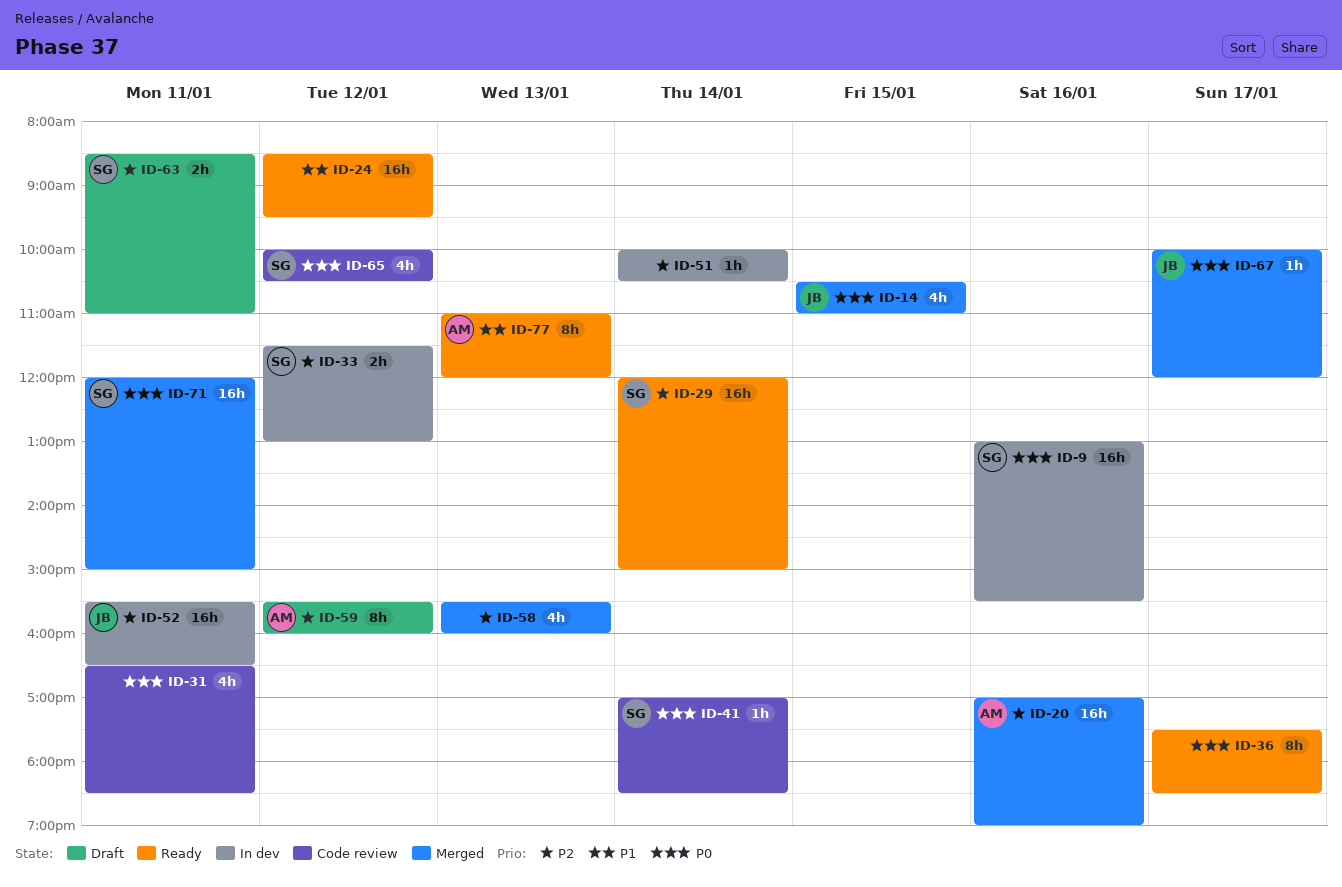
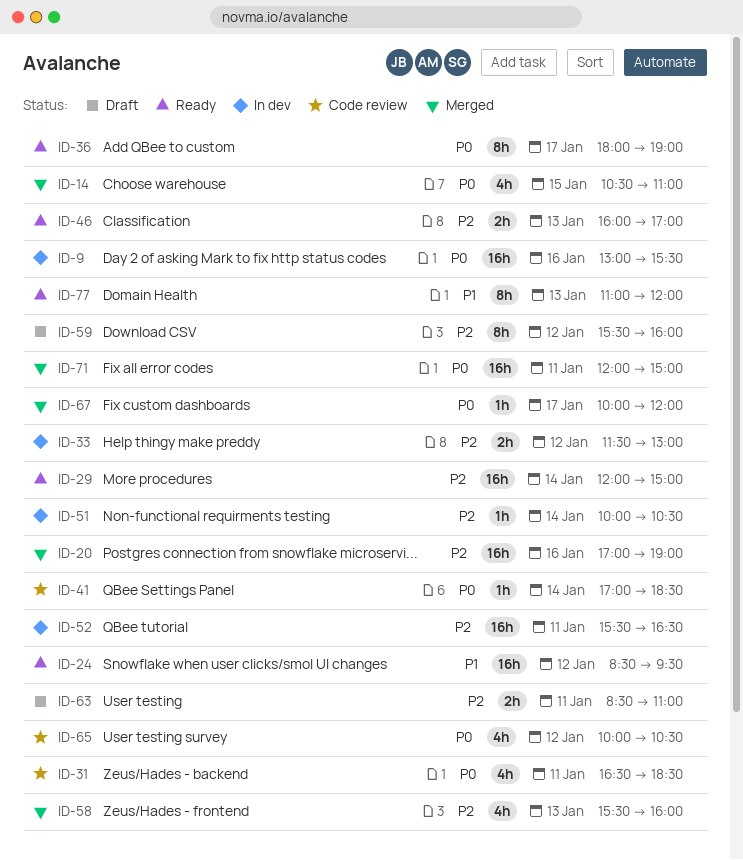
ID-36, begins: 17:30 -> 18:00
ID-36, ends: 18:30 -> 19:00
ID-46: none -> present

